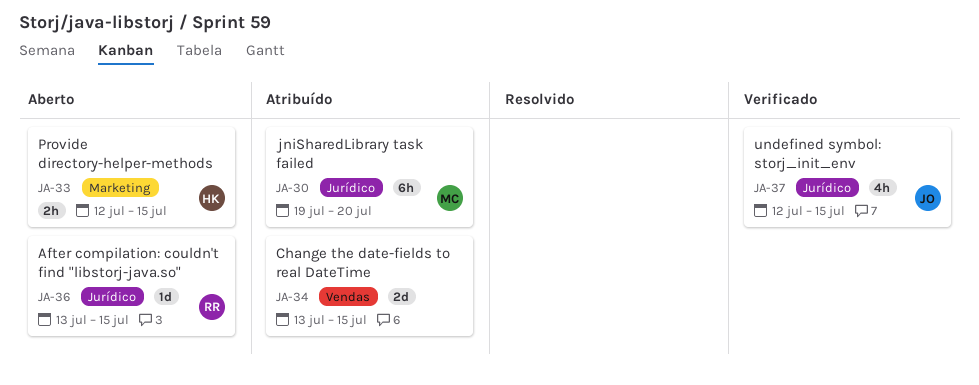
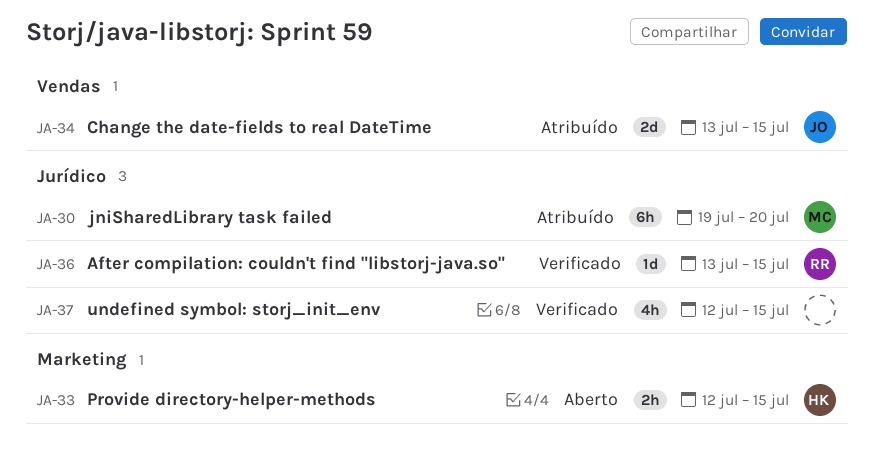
JA-34, owner: none -> JO
JA-36, status: Aberto -> Verificado
JA-37, owner: JO -> none

